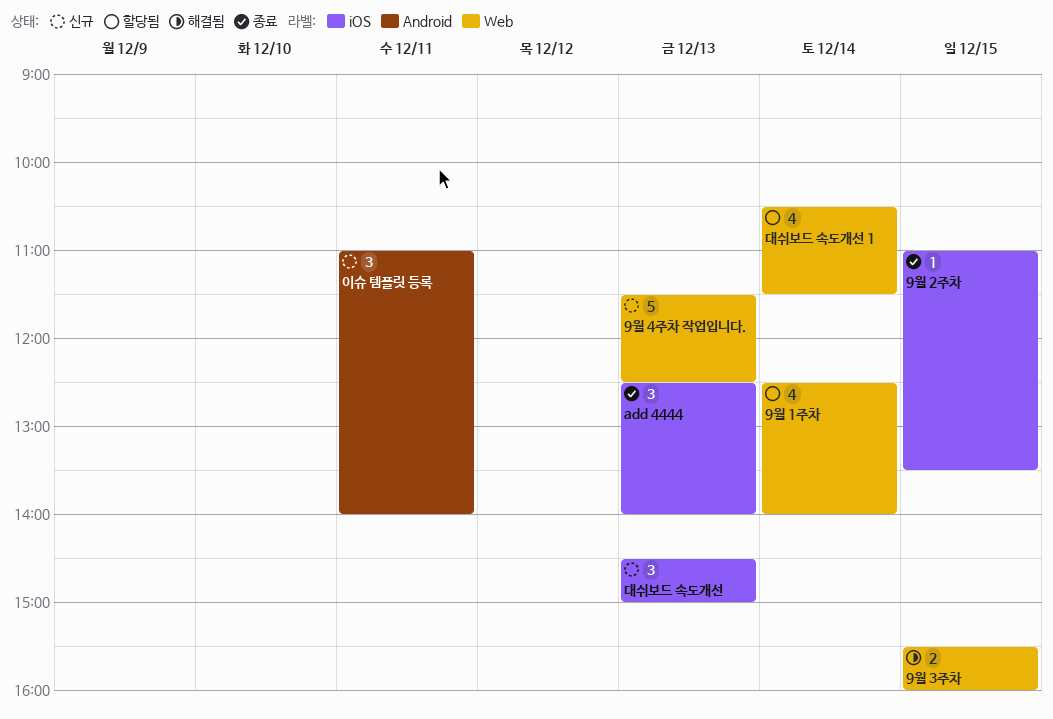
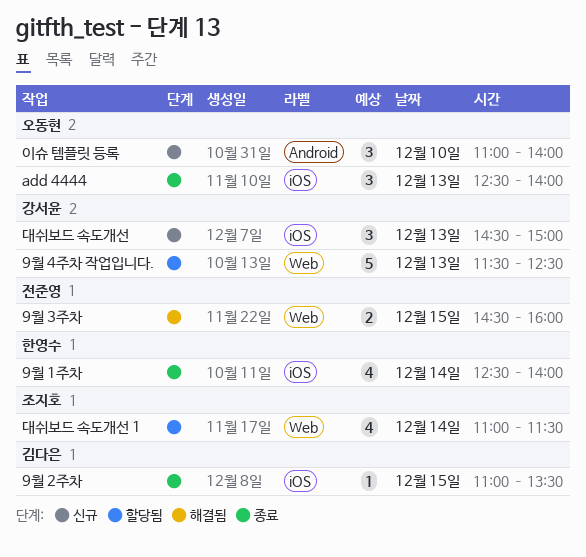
9월 1주차, status: 할당됨 -> 종료
9월 1주차, label: Web -> iOS
9월 3주차, begins: 15:30 -> 14:30
9월 4주차 작업입니다., status: 신규 -> 할당됨
대쉬보드 속도개선 1, begins: 10:30 -> 11:00
이슈 템플릿 등록, day: Dec 11 -> Dec 10

